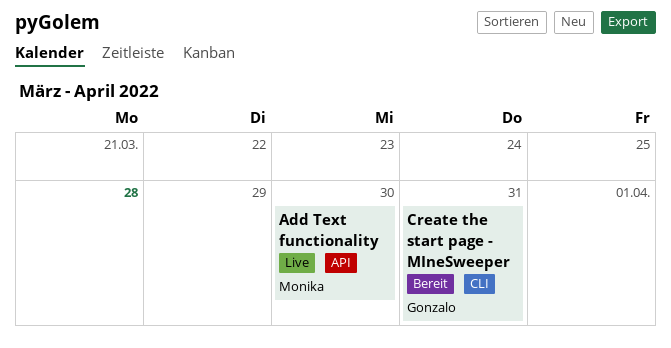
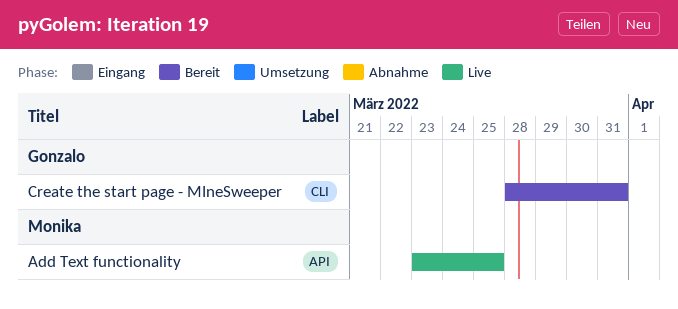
Add Text functionality, due: Mar 30 -> Mar 25

